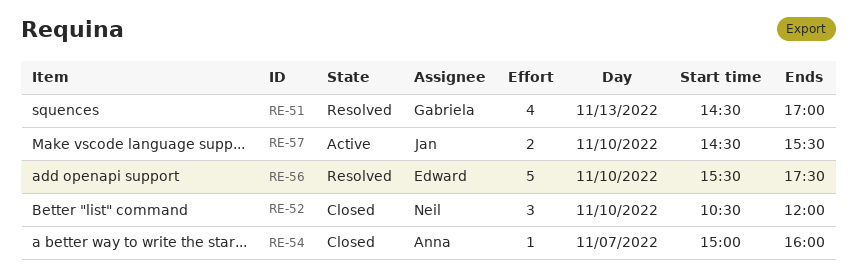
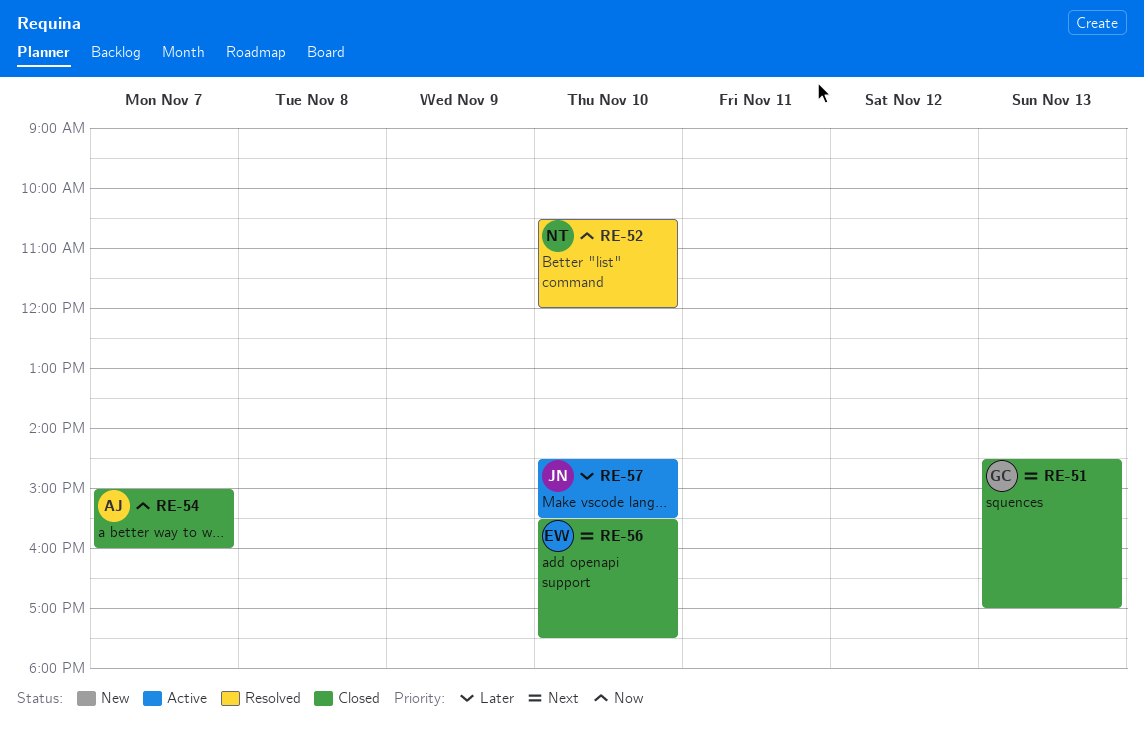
RE-51, status: Resolved -> Closed
RE-52, status: Closed -> Resolved
RE-56, status: Resolved -> Closed

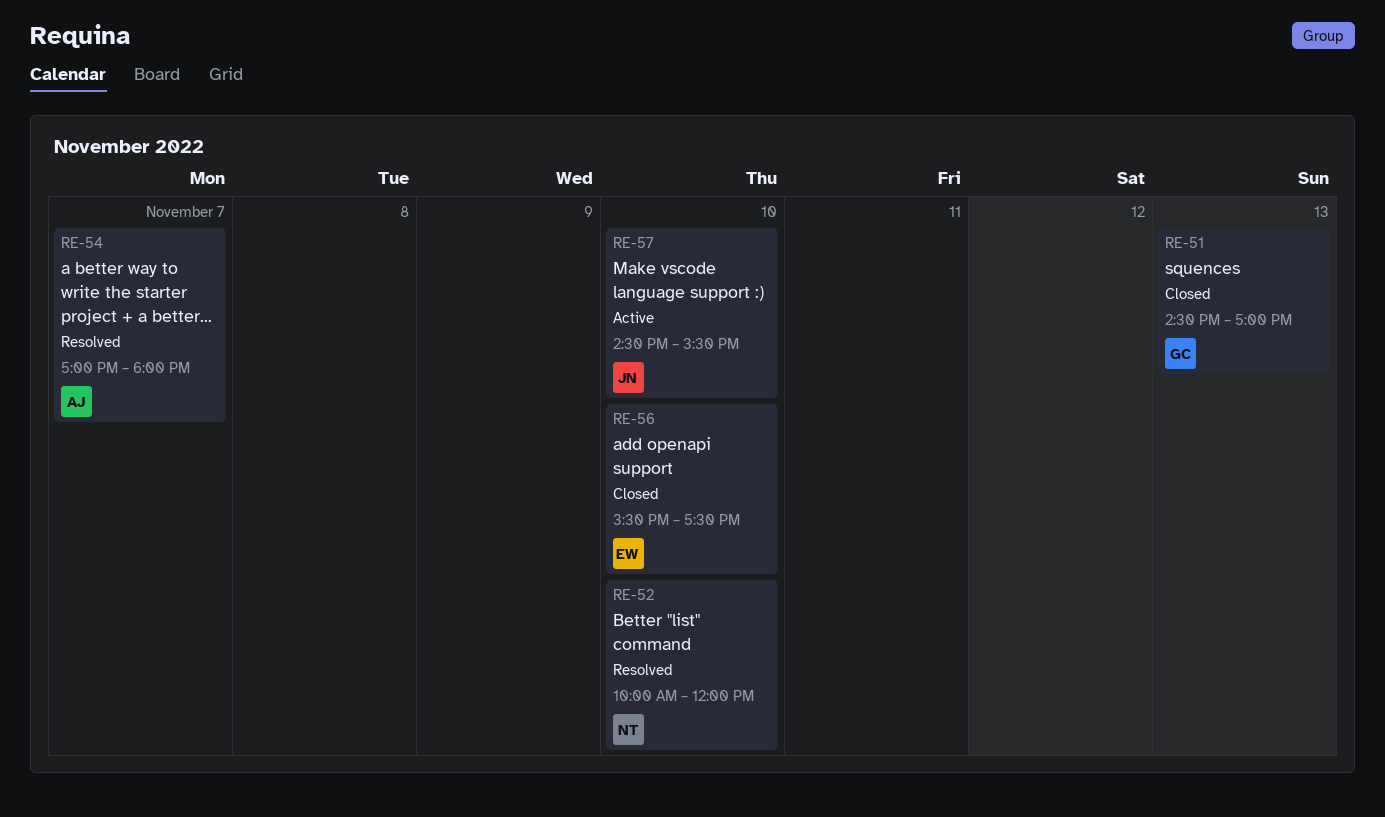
RE-52, begins: 10:30 -> 10:00
RE-54, status: Closed -> Resolved
RE-54, begins: 15:00 -> 17:00
RE-54, ends: 16:00 -> 18:00

